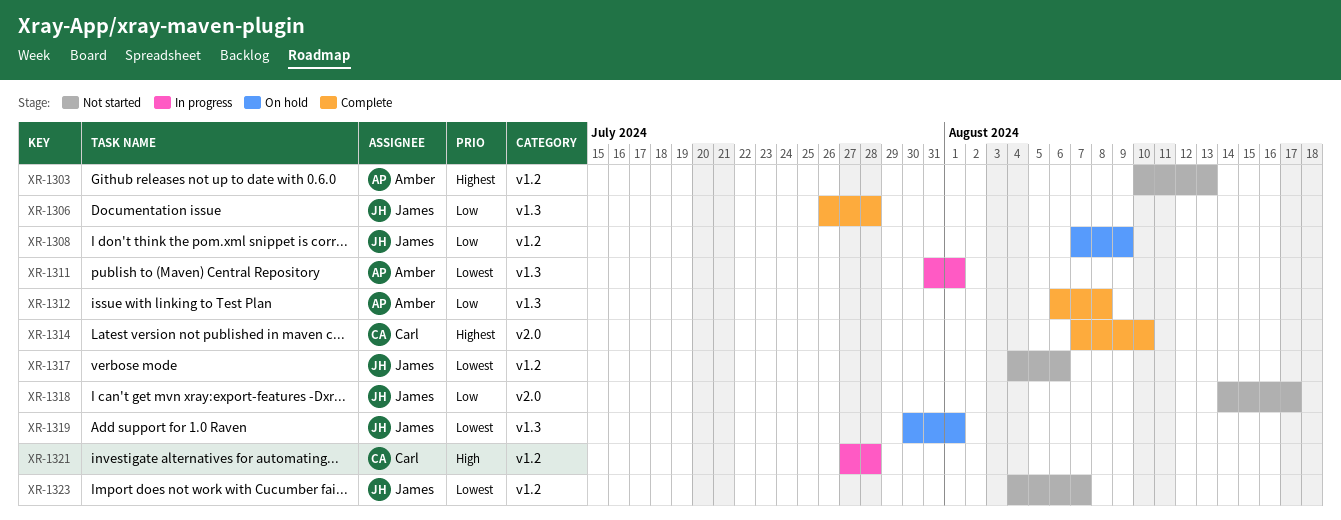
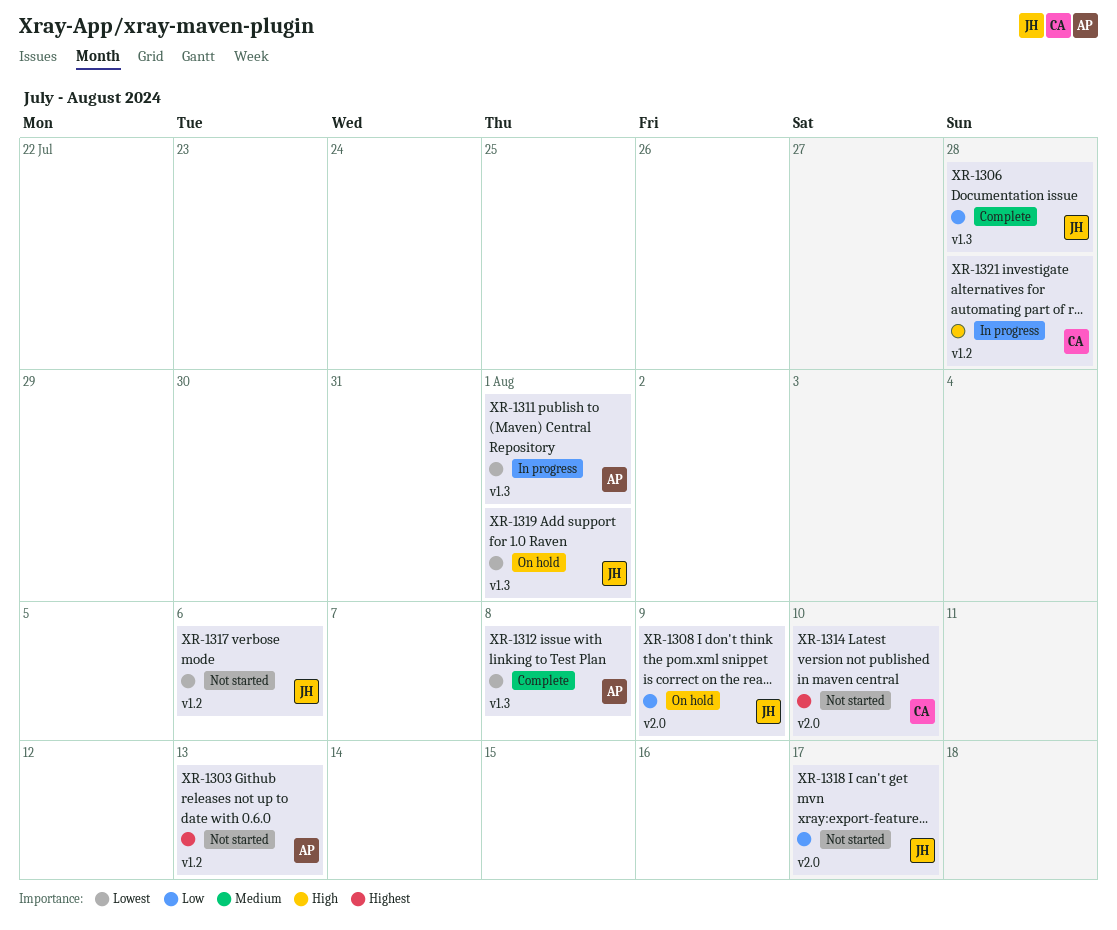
XR-1308, label: v1.2 -> v2.0
XR-1312, priority: Low -> Lowest
XR-1314, status: Complete -> Not started
XR-1323: present -> none

